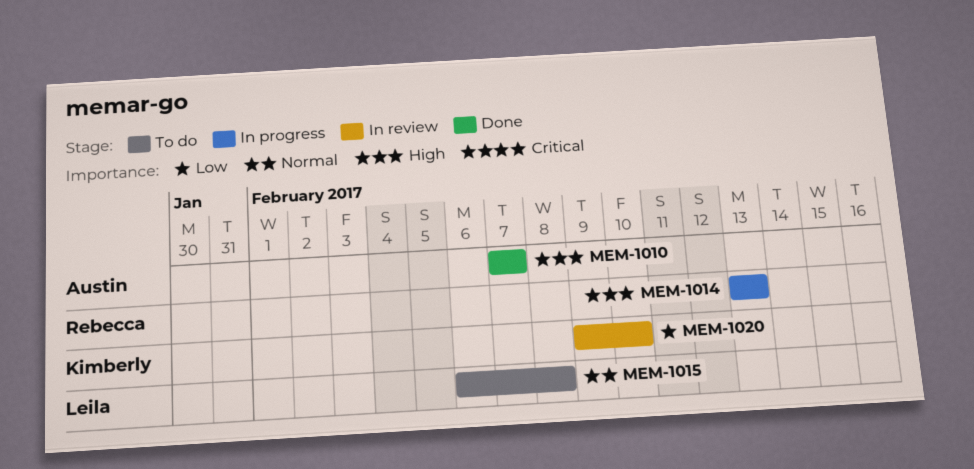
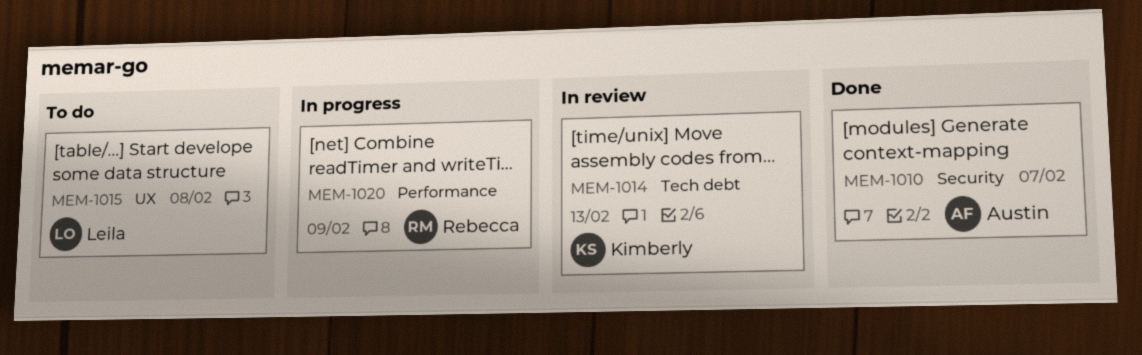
MEM-1014, status: In progress -> In review
MEM-1014, owner: Rebecca -> Kimberly
MEM-1020, status: In review -> In progress
MEM-1020, owner: Kimberly -> Rebecca
MEM-1020, due: Feb 10 -> Feb 9

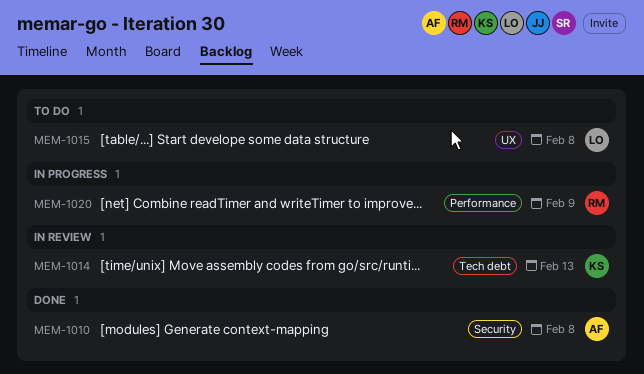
MEM-1010, due: Feb 7 -> Feb 8

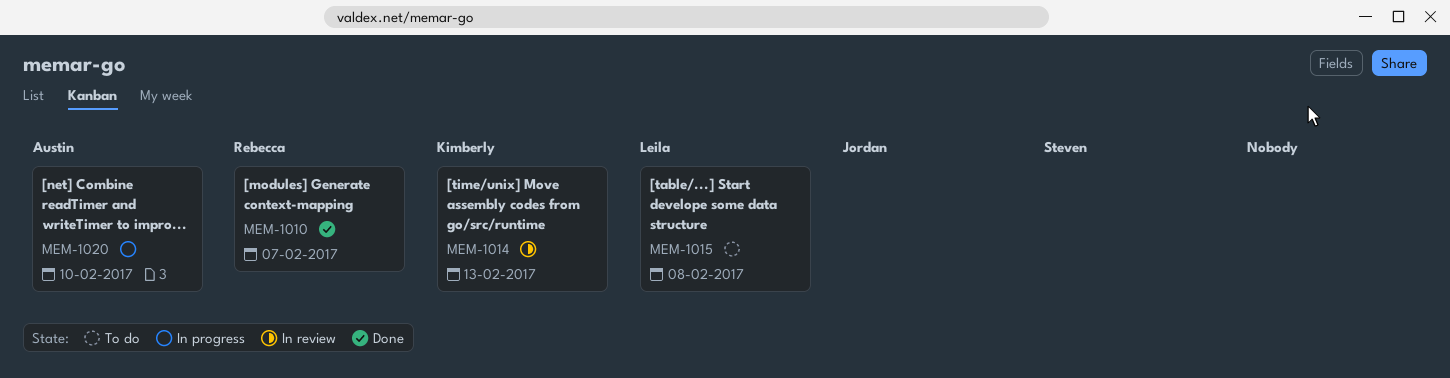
MEM-1010, owner: Austin -> Rebecca
MEM-1010, due: Feb 8 -> Feb 7
MEM-1020, owner: Rebecca -> Austin
MEM-1020, due: Feb 9 -> Feb 10

